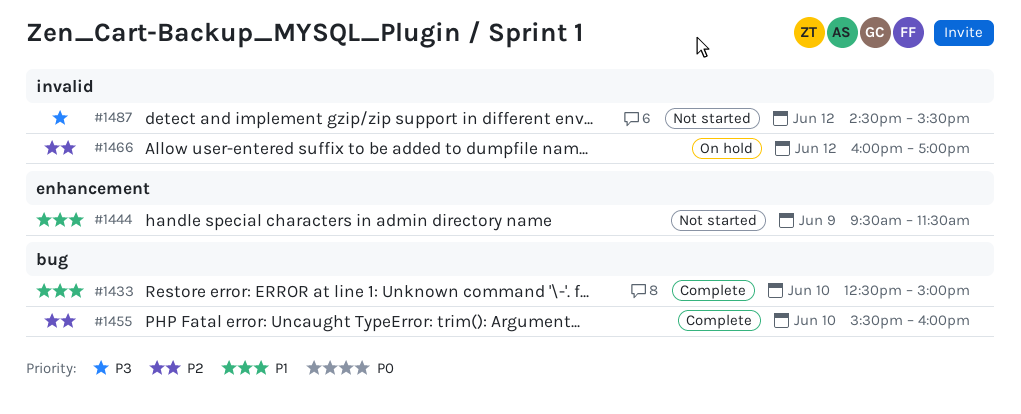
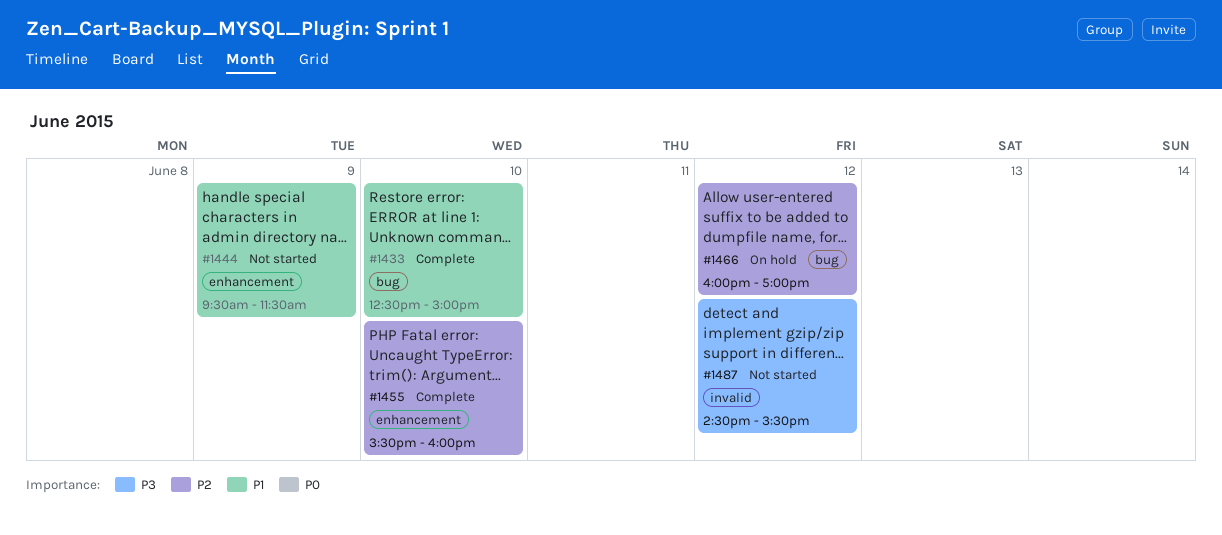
#1455, label: bug -> enhancement
#1466, label: invalid -> bug

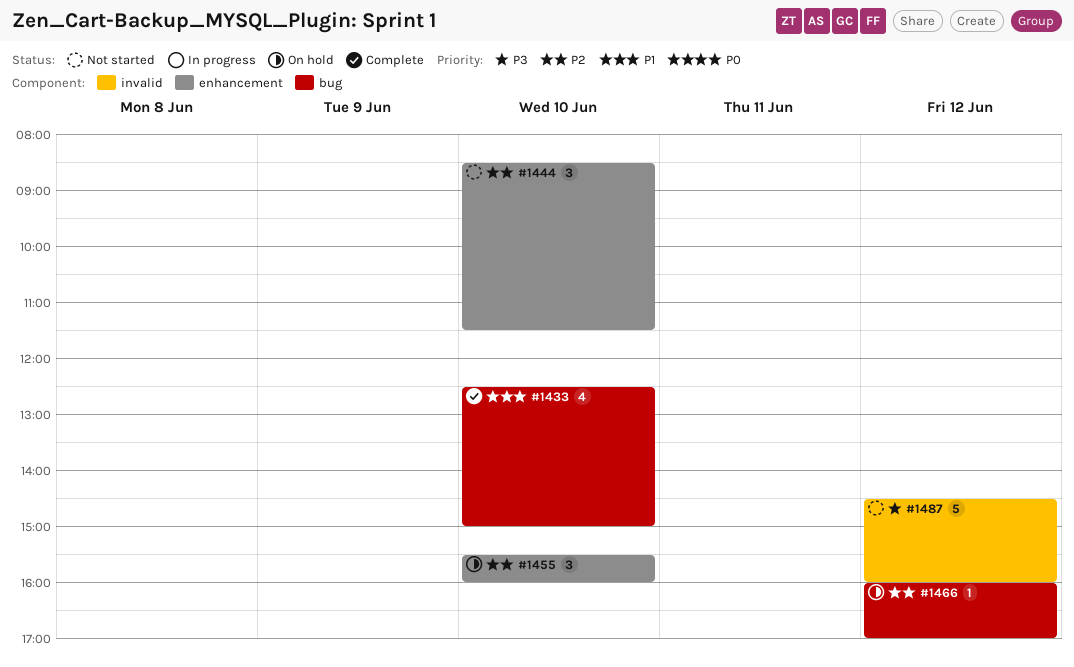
#1444, priority: P1 -> P2
#1444, day: Jun 9 -> Jun 10
#1444, begins: 09:30 -> 08:30
#1455, status: Complete -> On hold
#1487, ends: 15:30 -> 16:00

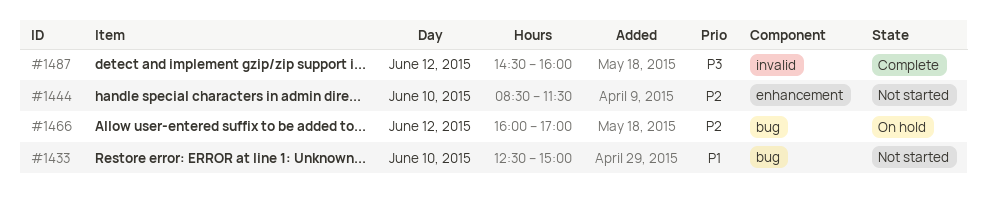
#1433, status: Complete -> Not started
#1455: present -> none
#1487, status: Not started -> Complete

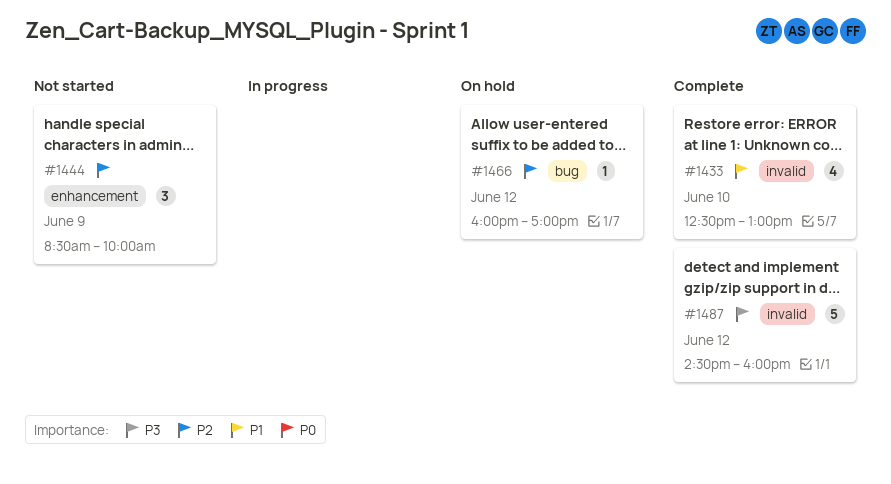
#1433, status: Not started -> Complete
#1433, label: bug -> invalid
#1433, ends: 15:00 -> 13:00
#1444, day: Jun 10 -> Jun 9
#1444, ends: 11:30 -> 10:00

